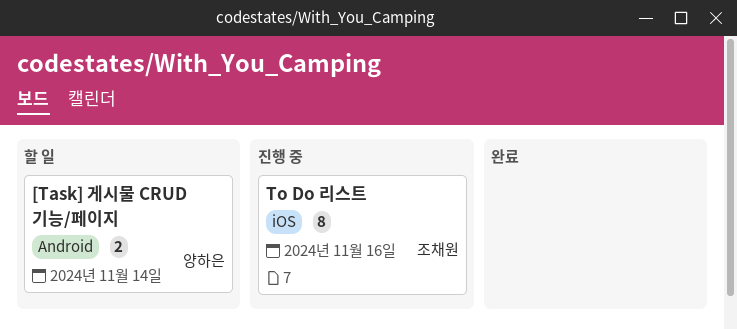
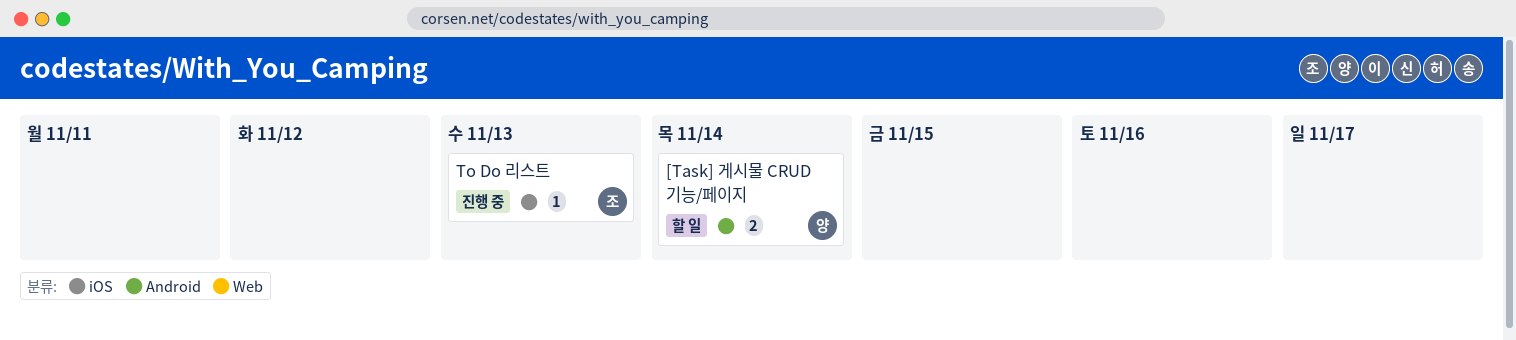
To Do 리스트, estimate: 8 -> 1
To Do 리스트, due: Nov 16 -> Nov 13

